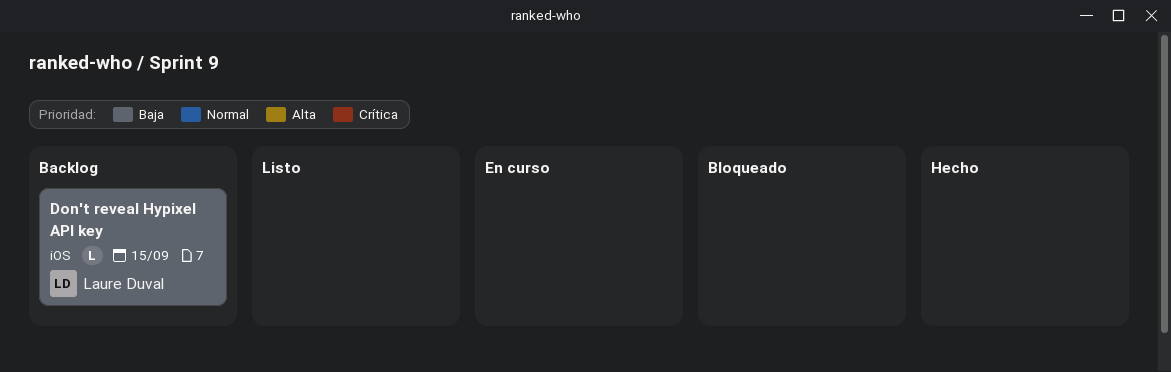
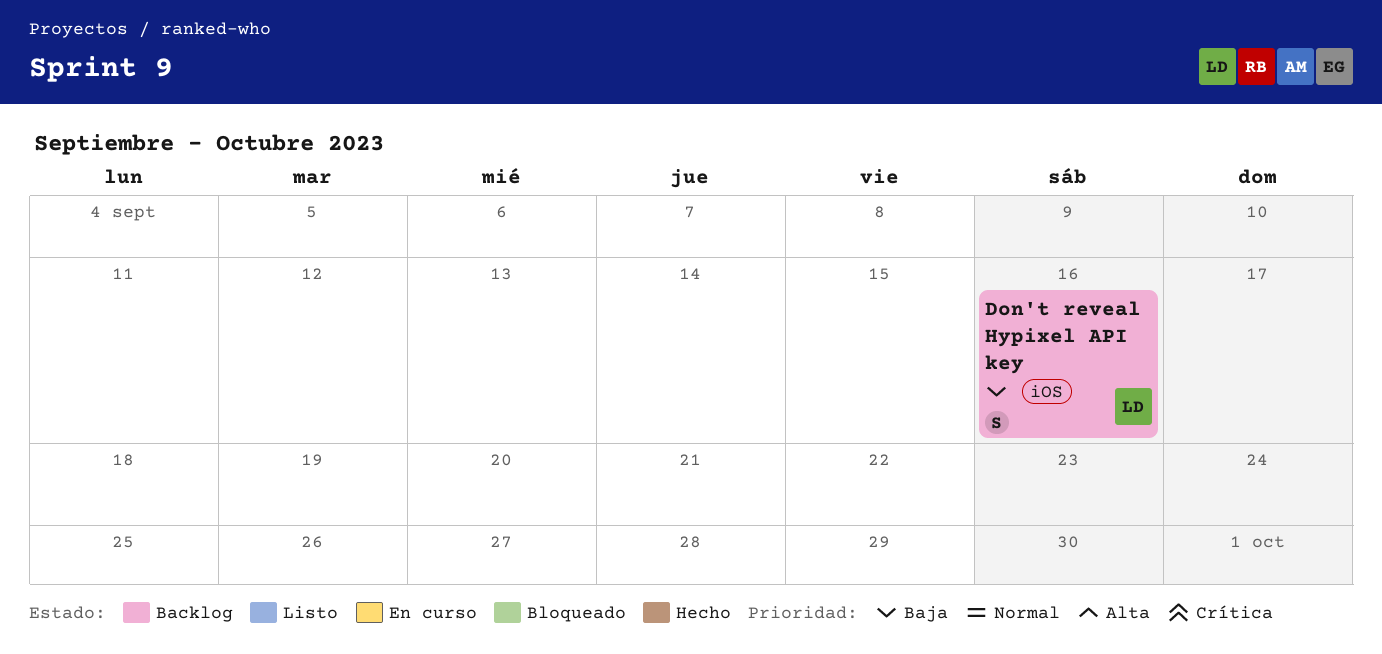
Don't reveal Hypixel API key, estimate: L -> S
Don't reveal Hypixel API key, due: Sep 15 -> Sep 16

